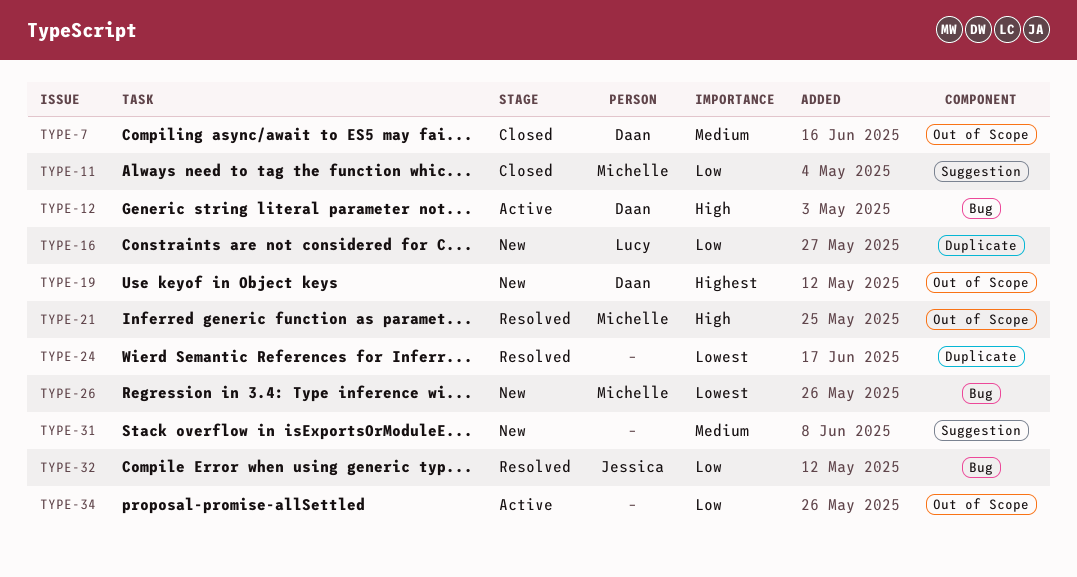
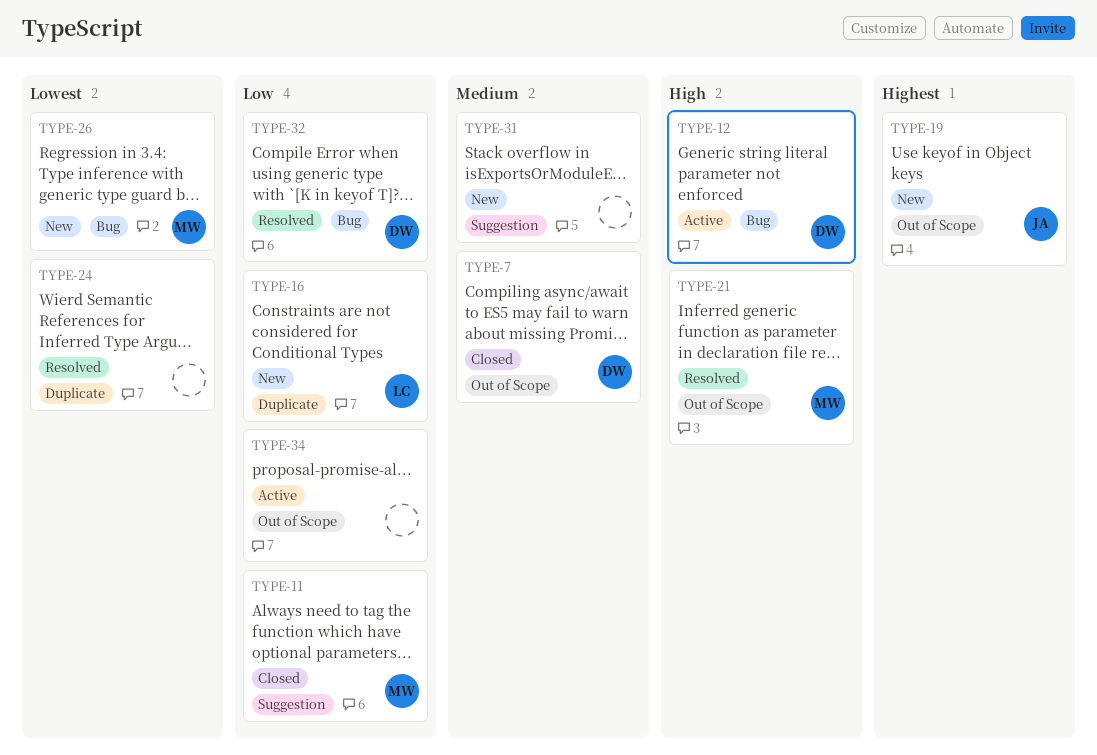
TYPE-19, owner: Daan -> Jessica
TYPE-32, owner: Jessica -> Daan

